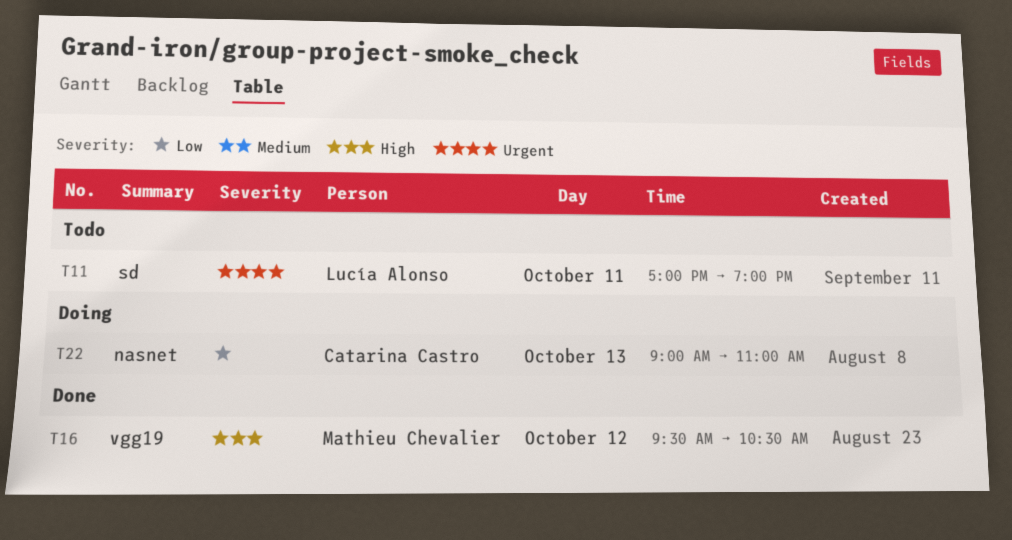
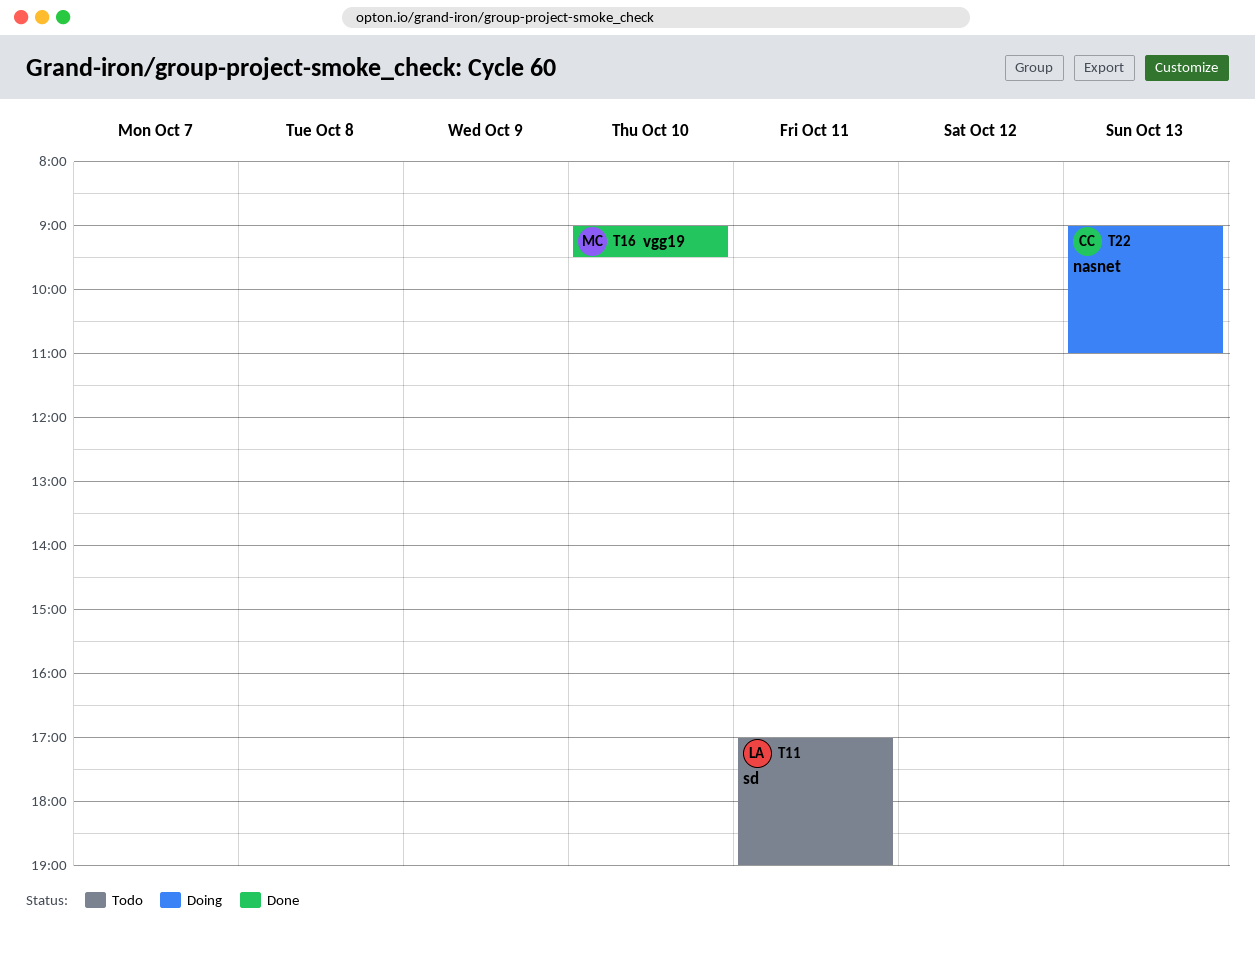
T16, day: Oct 12 -> Oct 10
T16, begins: 09:30 -> 09:00
T16, ends: 10:30 -> 09:30

